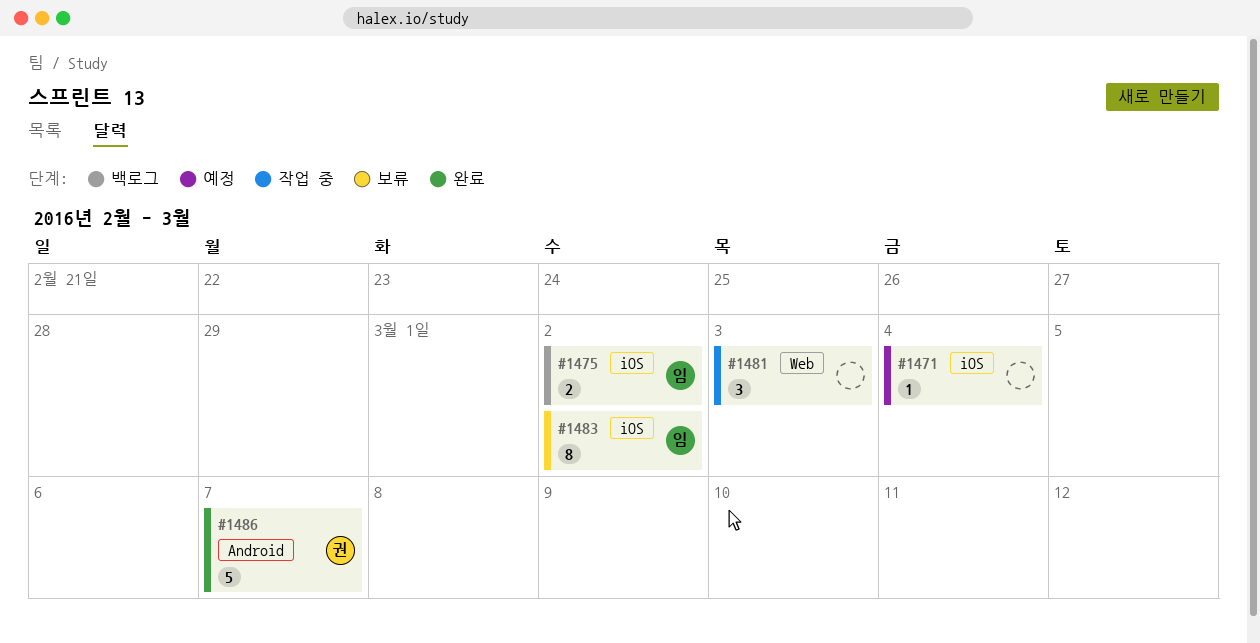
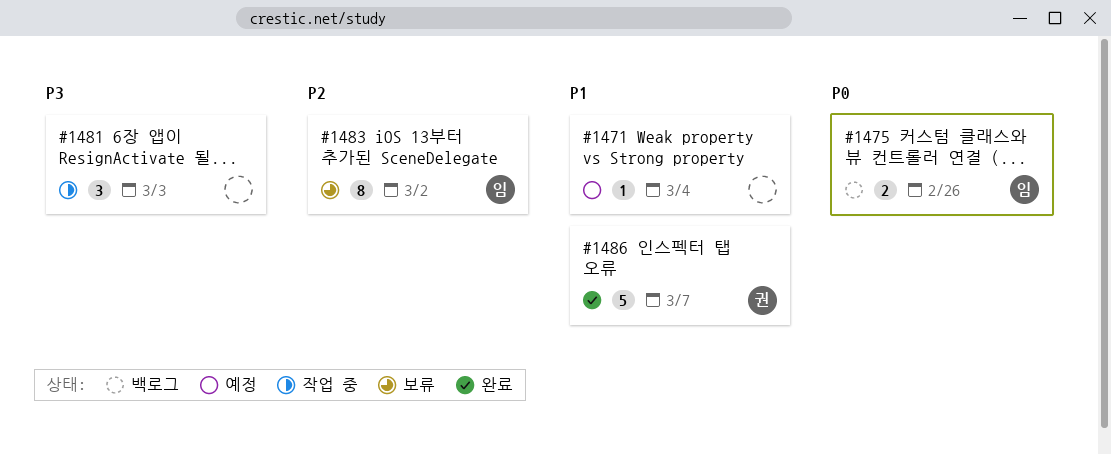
#1475, due: Mar 2 -> Feb 26

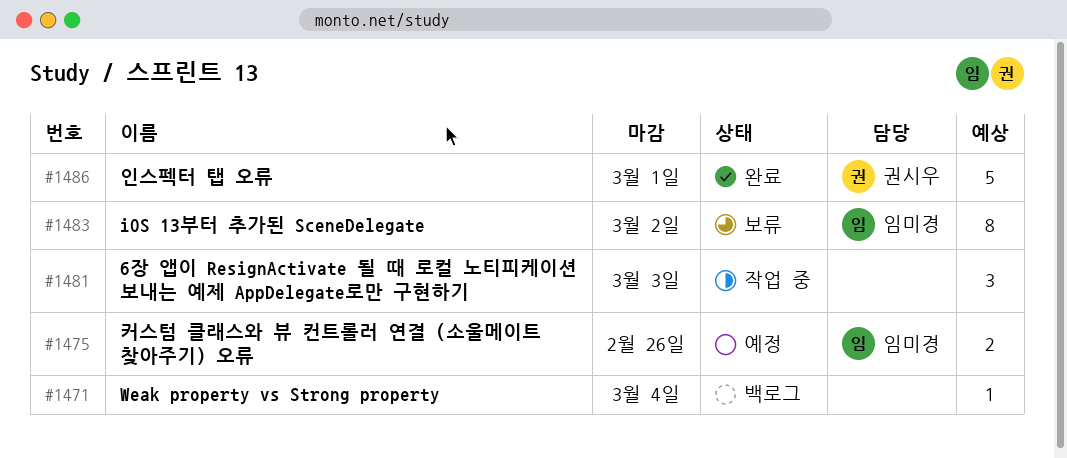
#1471, status: 예정 -> 백로그
#1475, status: 백로그 -> 예정
#1486, due: Mar 7 -> Mar 1

